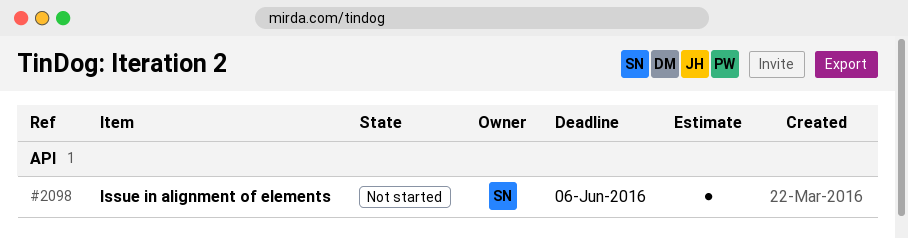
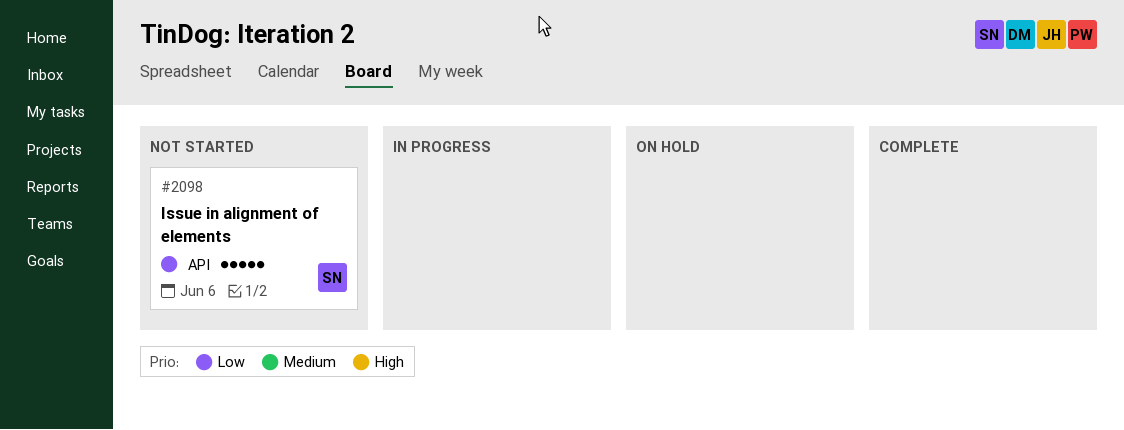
#2098, estimate: 1 -> 5

